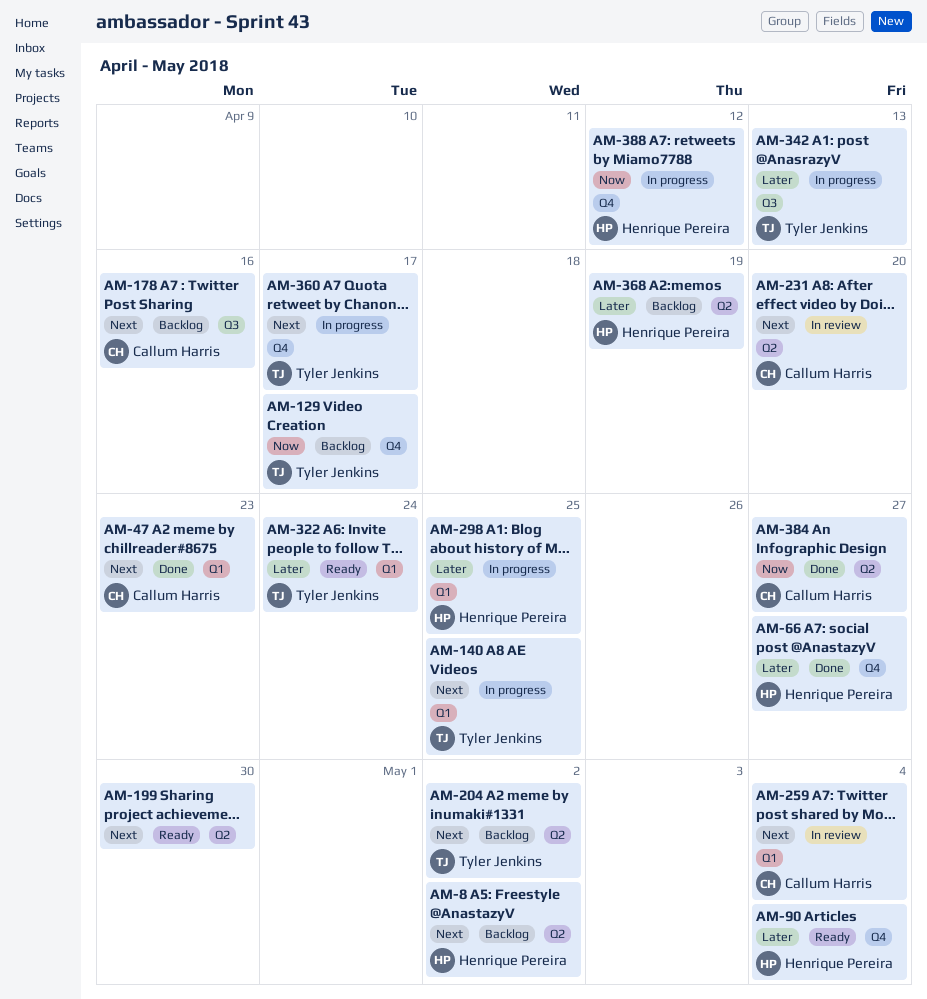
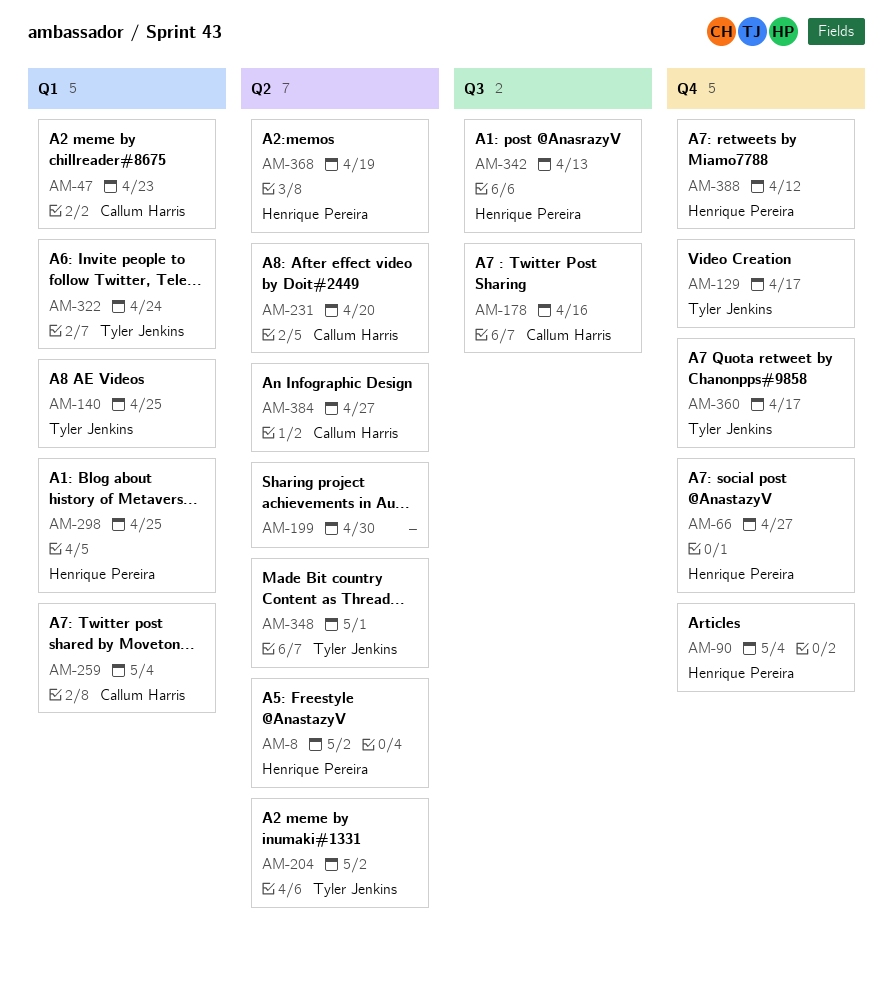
AM-342, owner: Tyler Jenkins -> Henrique Pereira
AM-348: none -> present

